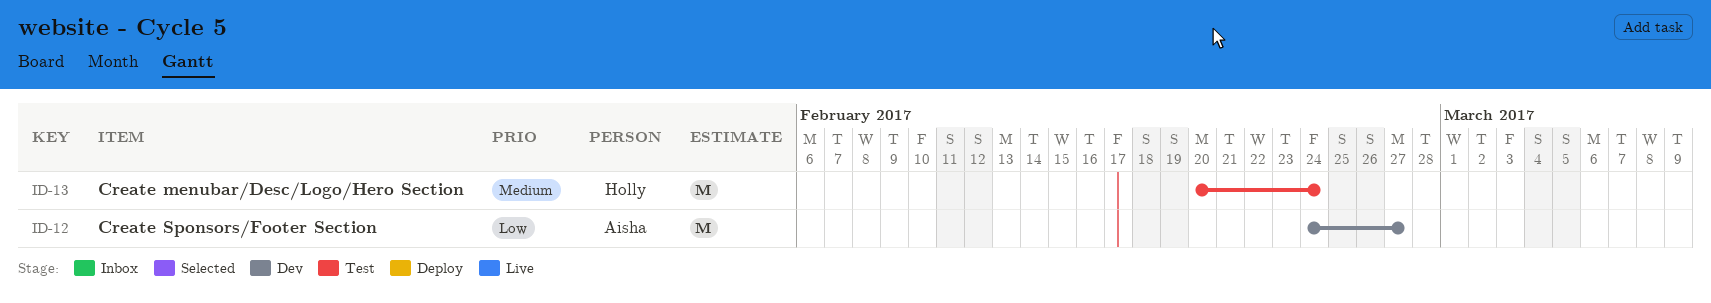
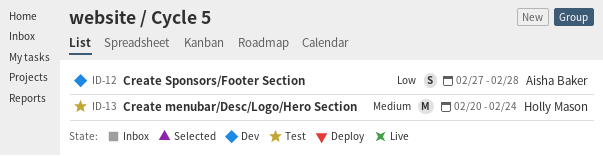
ID-12, estimate: M -> S
ID-12, start: Feb 24 -> Feb 27
ID-12, due: Feb 27 -> Feb 28

